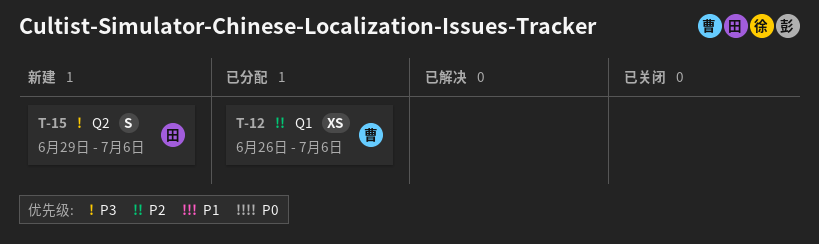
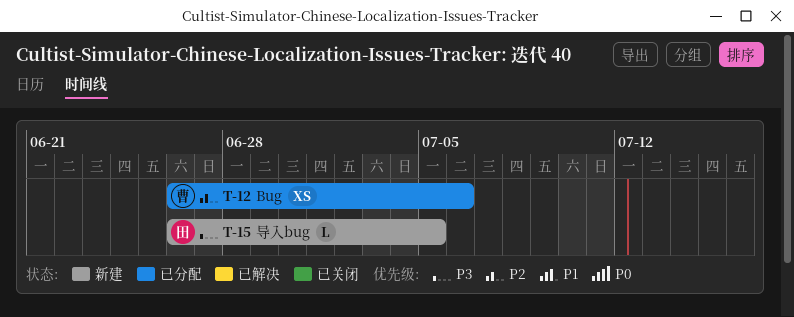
T-15, estimate: S -> L
T-15, start: Jun 29 -> Jun 26
T-15, due: Jul 6 -> Jul 5

